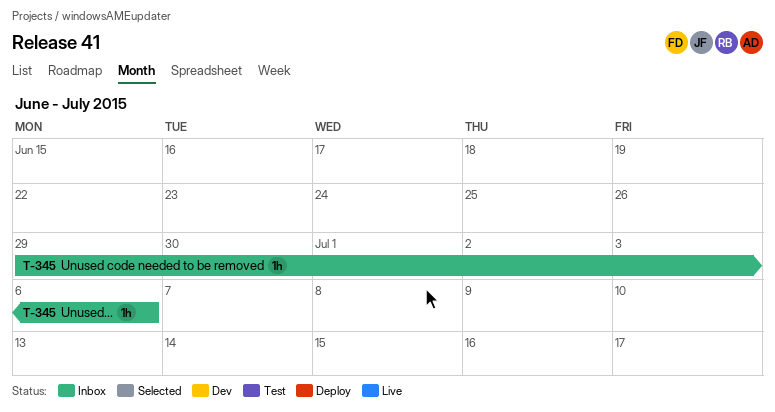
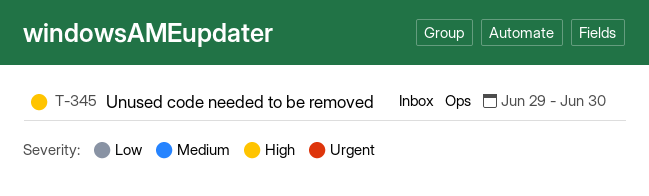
T-345, due: Jul 6 -> Jun 30

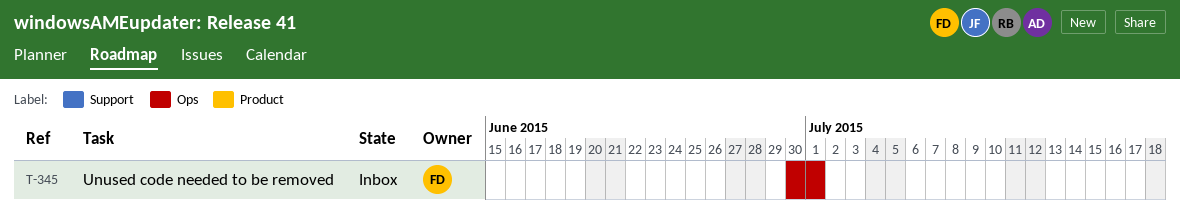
T-345, start: Jun 29 -> Jun 30
T-345, due: Jun 30 -> Jul 1

